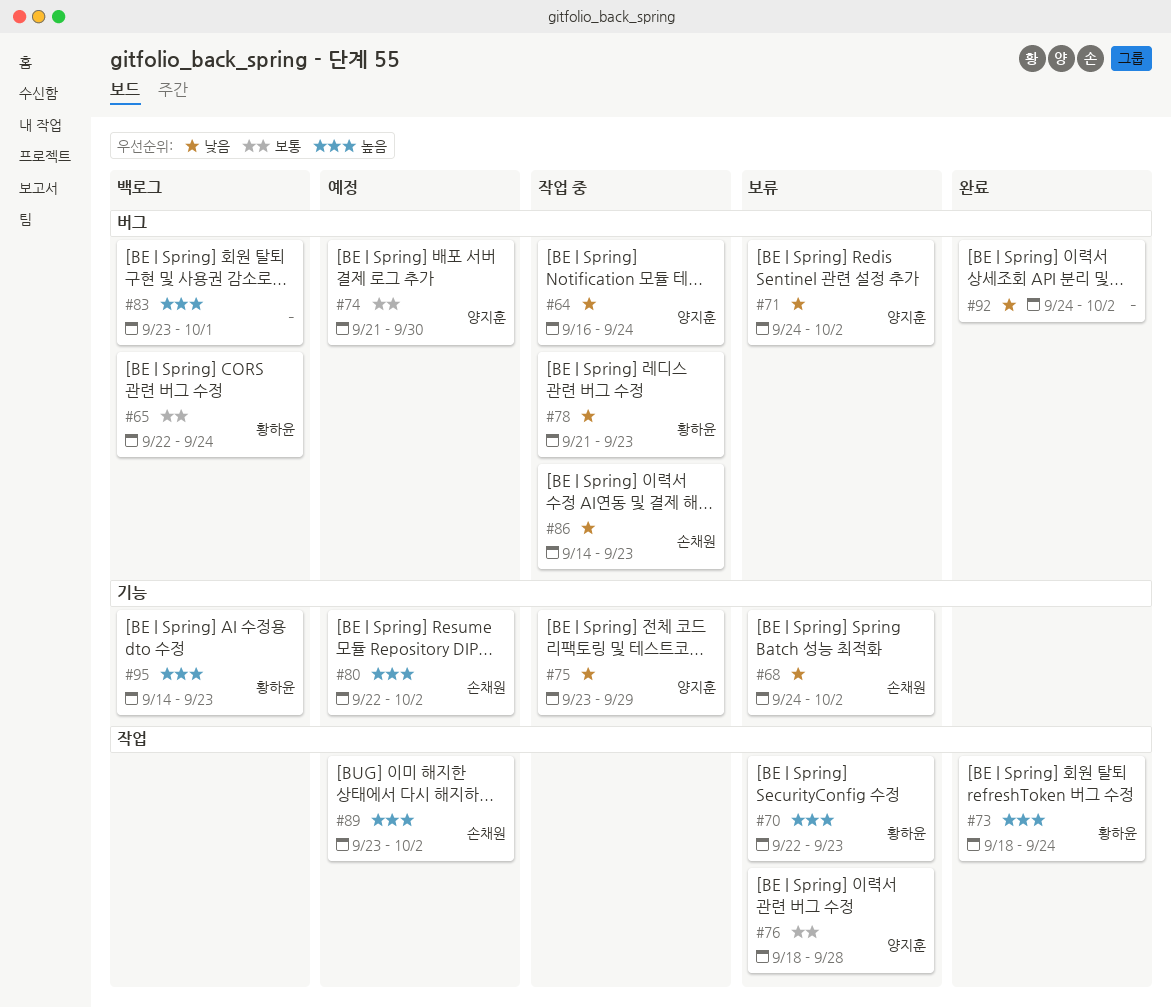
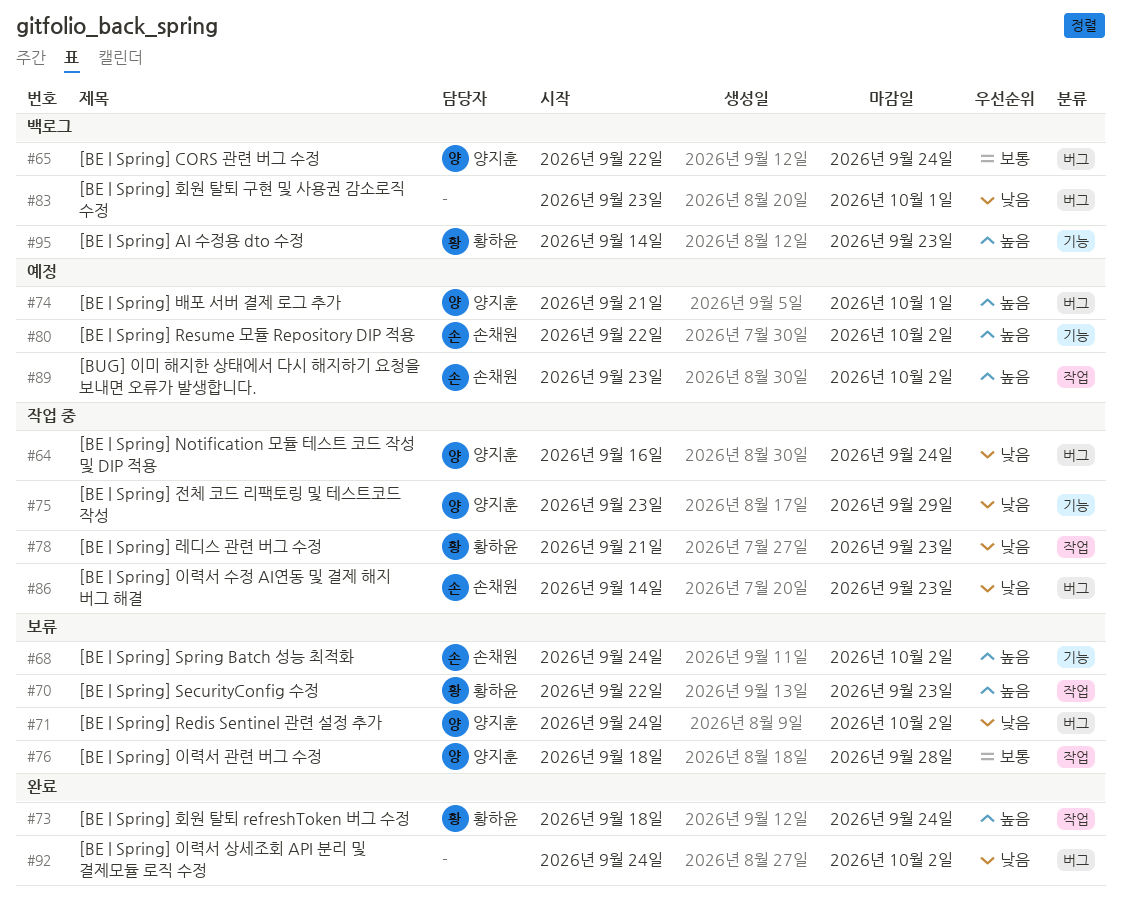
#65, owner: 황하윤 -> 양지훈
#68, priority: 낮음 -> 높음
#74, priority: 보통 -> 높음
#74, due: Sep 30 -> Oct 1
#78, label: 버그 -> 작업
#83, priority: 높음 -> 낮음

